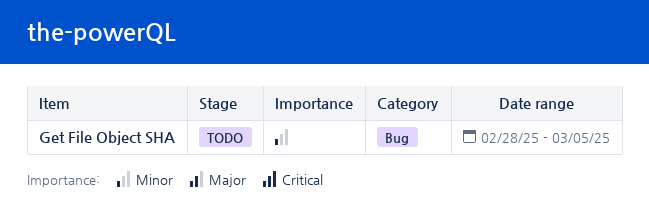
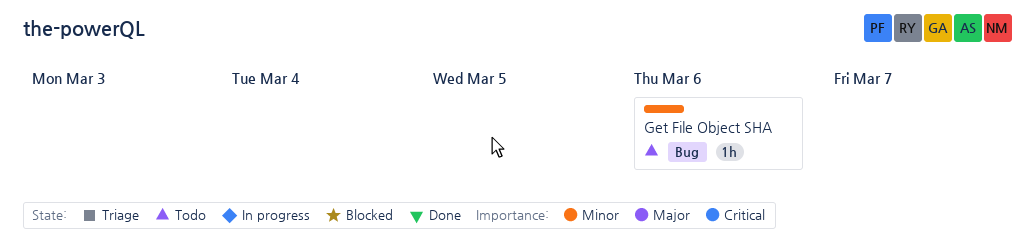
Get File Object SHA, due: Mar 5 -> Mar 6

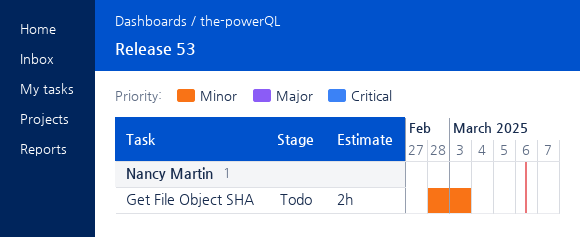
Get File Object SHA, estimate: 1h -> 2h
Get File Object SHA, due: Mar 6 -> Mar 3

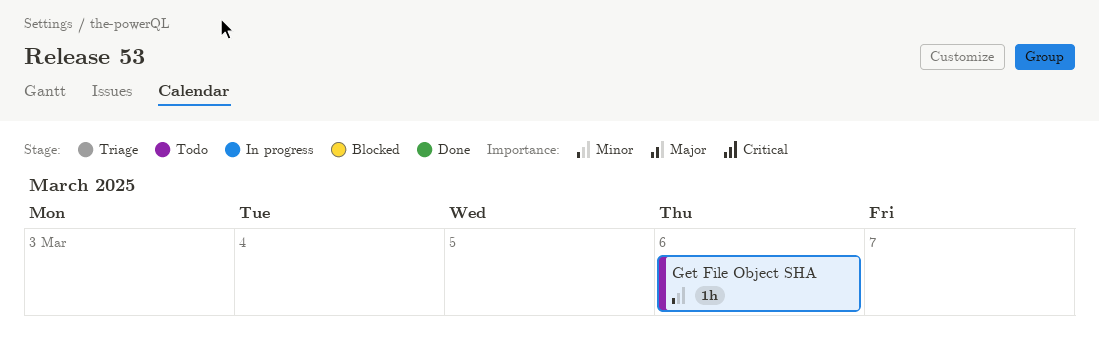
Get File Object SHA, estimate: 2h -> 1h
Get File Object SHA, due: Mar 3 -> Mar 6

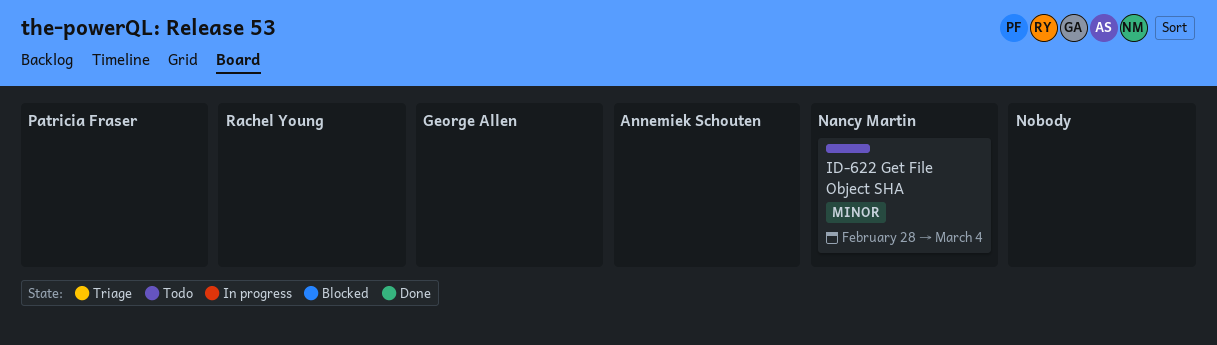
Get File Object SHA, due: Mar 6 -> Mar 4

